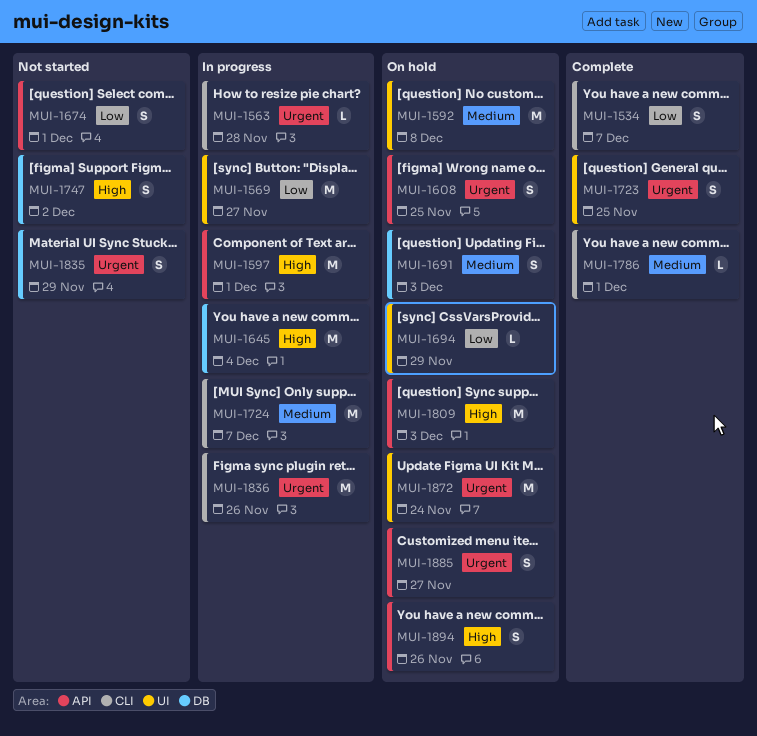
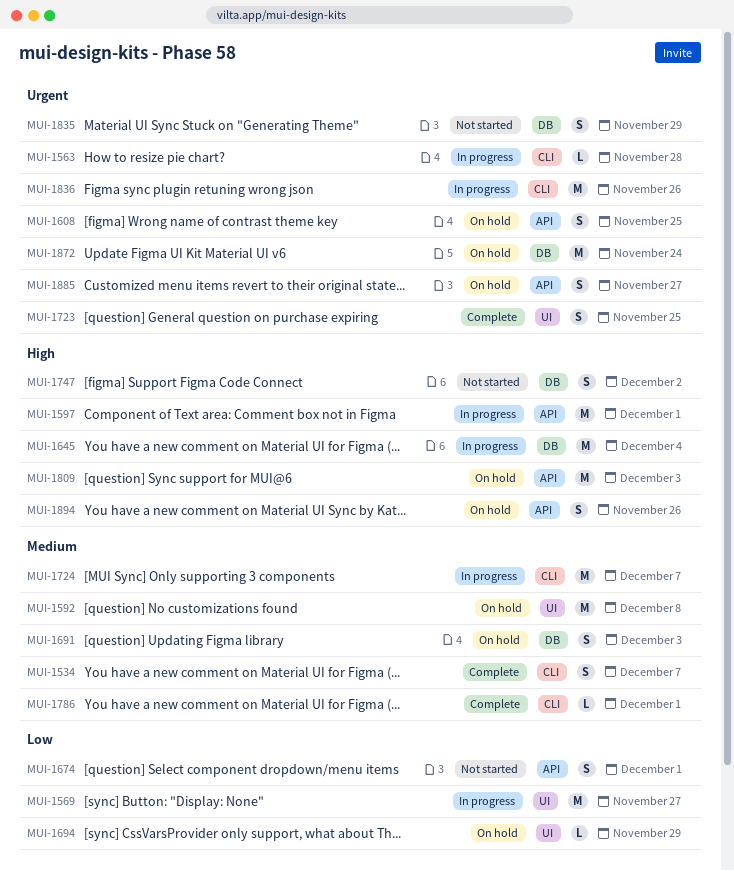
MUI-1534, priority: Low -> Medium
MUI-1872, label: UI -> DB

